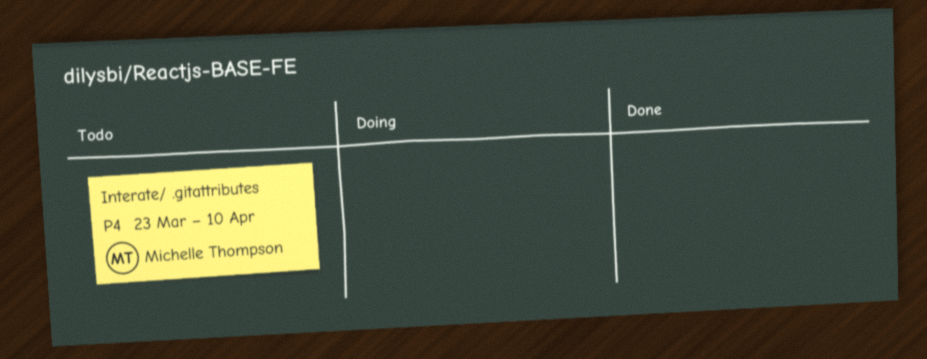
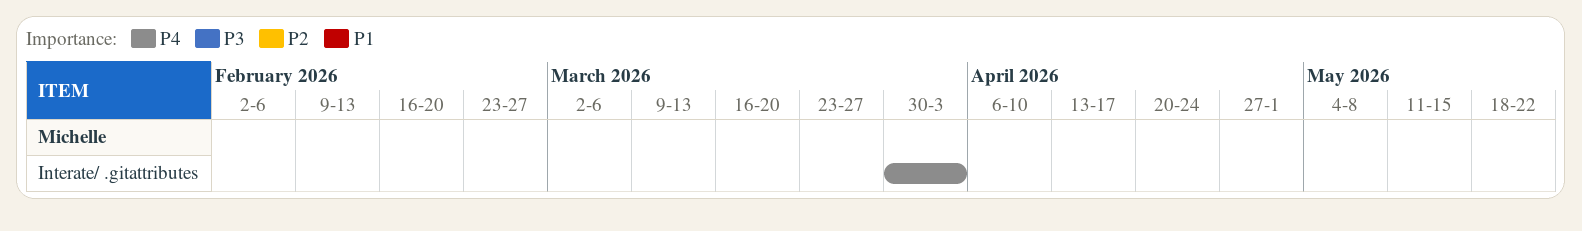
Interate/ .gitattributes, start: Mar 23 -> Mar 30
Interate/ .gitattributes, due: Apr 10 -> Apr 3

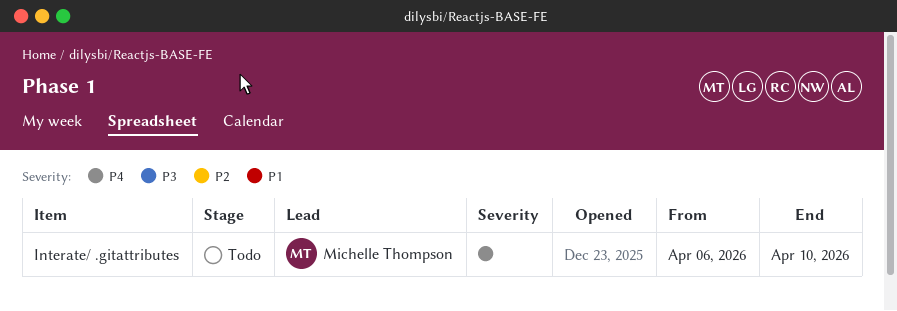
Interate/ .gitattributes, start: Mar 30 -> Apr 6
Interate/ .gitattributes, due: Apr 3 -> Apr 10

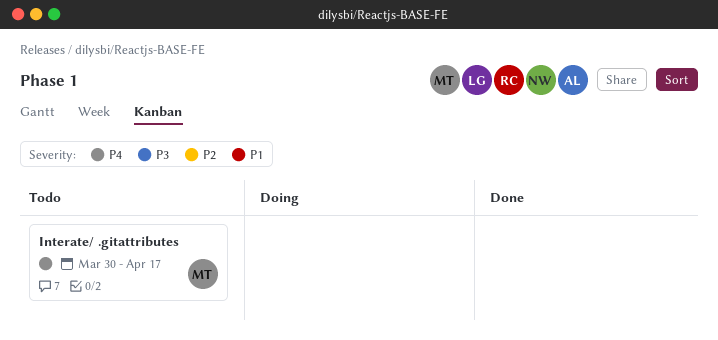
Interate/ .gitattributes, start: Apr 6 -> Mar 30
Interate/ .gitattributes, due: Apr 10 -> Apr 17

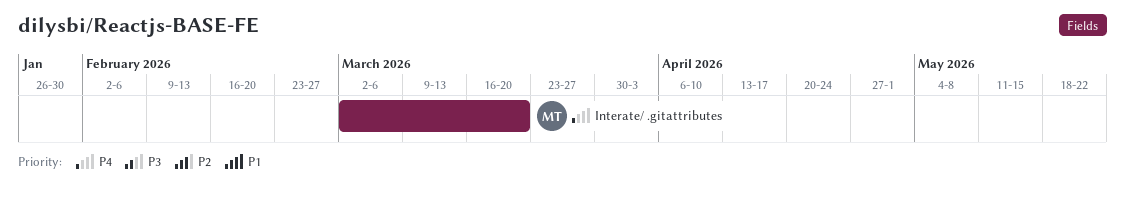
Interate/ .gitattributes, start: Mar 30 -> Mar 2
Interate/ .gitattributes, due: Apr 17 -> Mar 20

